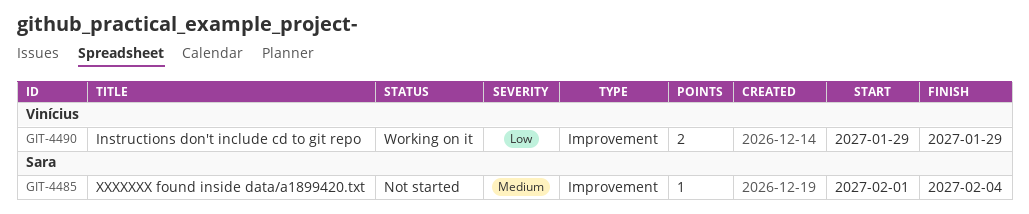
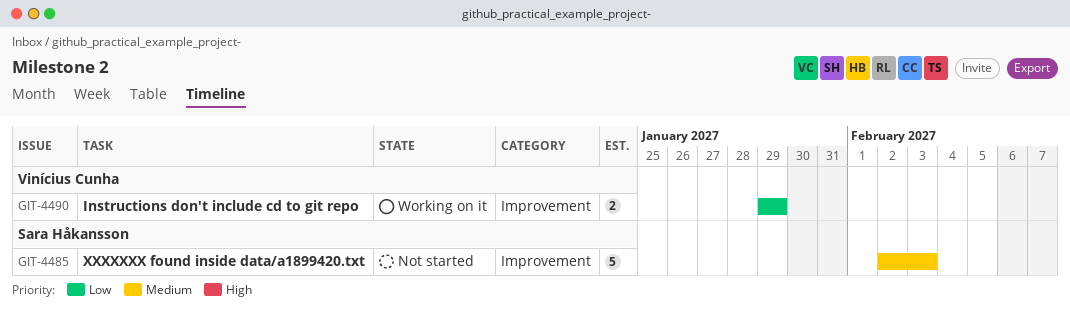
GIT-4485, estimate: 1 -> 5
GIT-4485, start: Feb 1 -> Feb 2
GIT-4485, due: Feb 4 -> Feb 3

